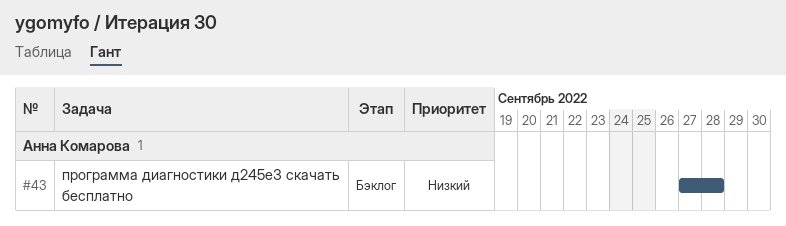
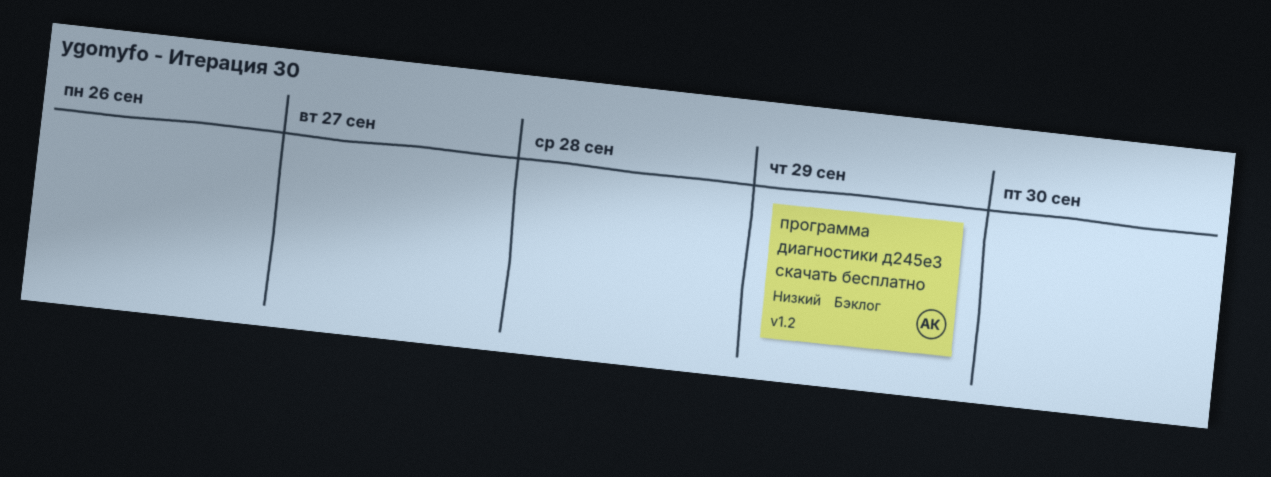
программа диагностики д245е3 скачать бесплатно, due: Sep 28 -> Sep 29

